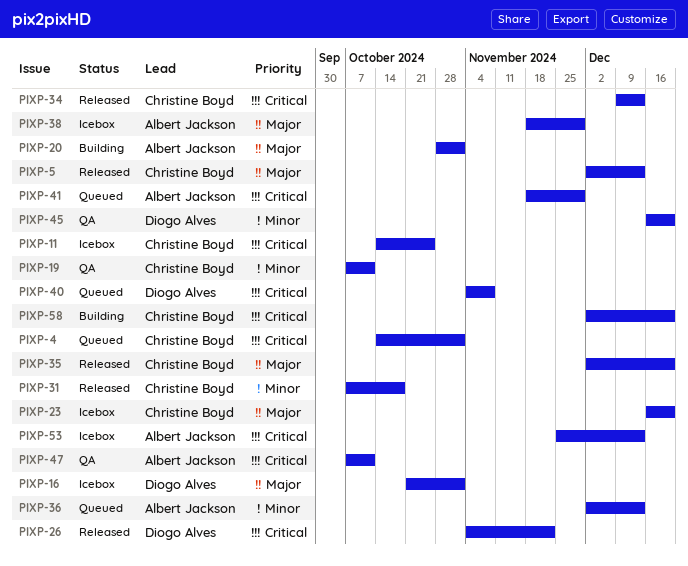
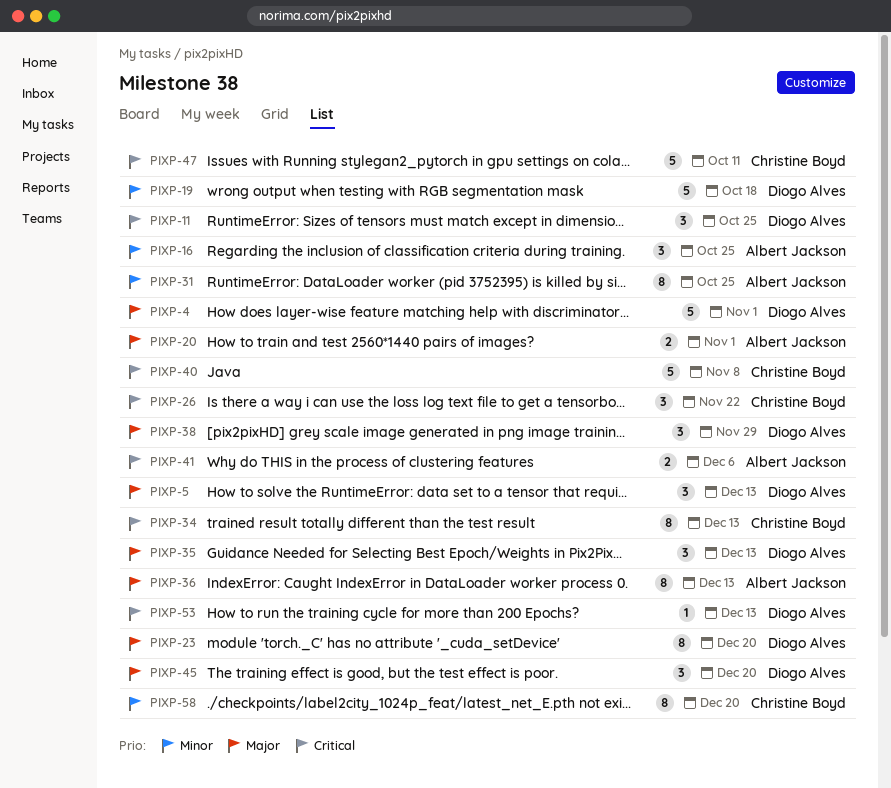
PIXP-4, owner: Christine Boyd -> Diogo Alves
PIXP-4, priority: Critical -> Major
PIXP-5, owner: Christine Boyd -> Diogo Alves
PIXP-11, owner: Christine Boyd -> Diogo Alves
PIXP-16, owner: Diogo Alves -> Albert Jackson
PIXP-16, priority: Major -> Minor
PIXP-16, due: Nov 1 -> Oct 25
PIXP-19, owner: Christine Boyd -> Diogo Alves
PIXP-19, due: Oct 11 -> Oct 18
PIXP-23, owner: Christine Boyd -> Diogo Alves
PIXP-26, owner: Diogo Alves -> Christine Boyd
PIXP-31, owner: Christine Boyd -> Albert Jackson
PIXP-31, due: Oct 18 -> Oct 25
PIXP-35, owner: Christine Boyd -> Diogo Alves
PIXP-35, due: Dec 20 -> Dec 13
PIXP-36, priority: Minor -> Major
PIXP-38, owner: Albert Jackson -> Diogo Alves
PIXP-40, owner: Diogo Alves -> Christine Boyd
PIXP-41, due: Nov 29 -> Dec 6
PIXP-45, priority: Minor -> Major
PIXP-47, owner: Albert Jackson -> Christine Boyd
PIXP-53, owner: Albert Jackson -> Diogo Alves
PIXP-58, priority: Critical -> Minor

